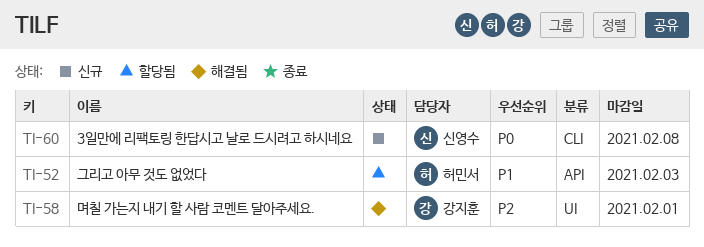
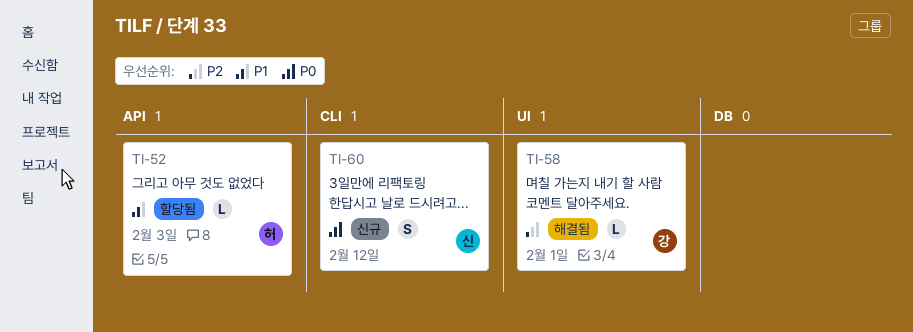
TI-60, due: Feb 8 -> Feb 12

